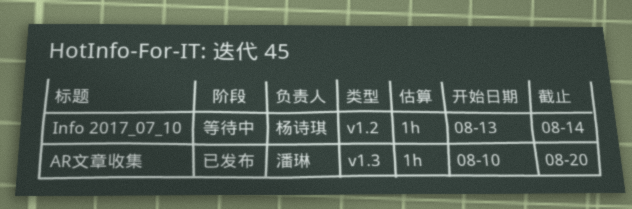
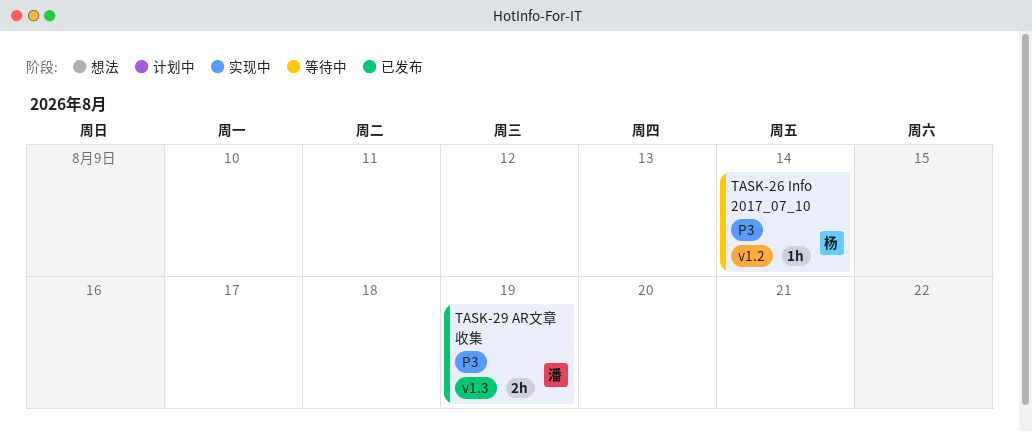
AR文章收集, estimate: 1h -> 2h
AR文章收集, due: Aug 20 -> Aug 19

